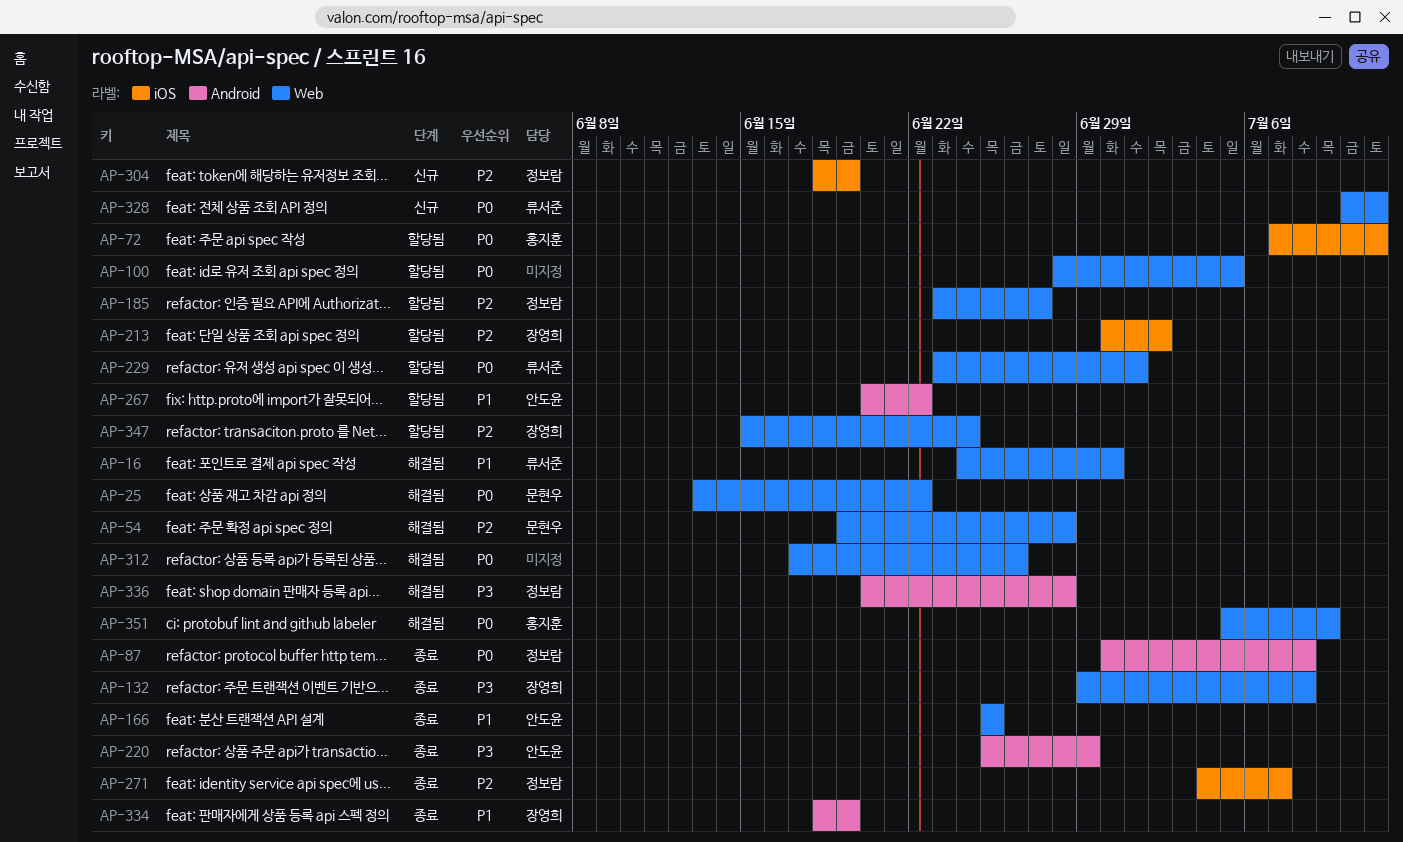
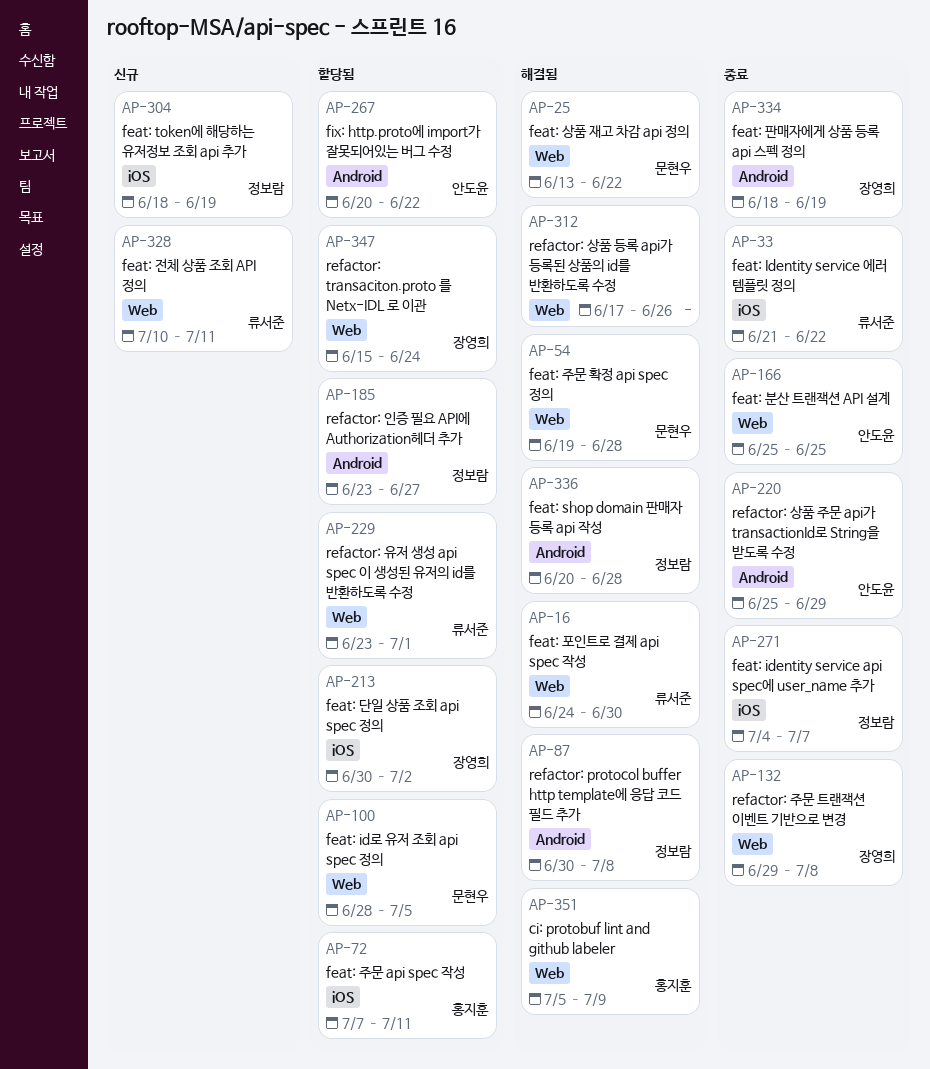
AP-33: none -> present
AP-87, status: 종료 -> 해결됨
AP-100, owner: none -> 문현우
AP-185, label: Web -> Android

